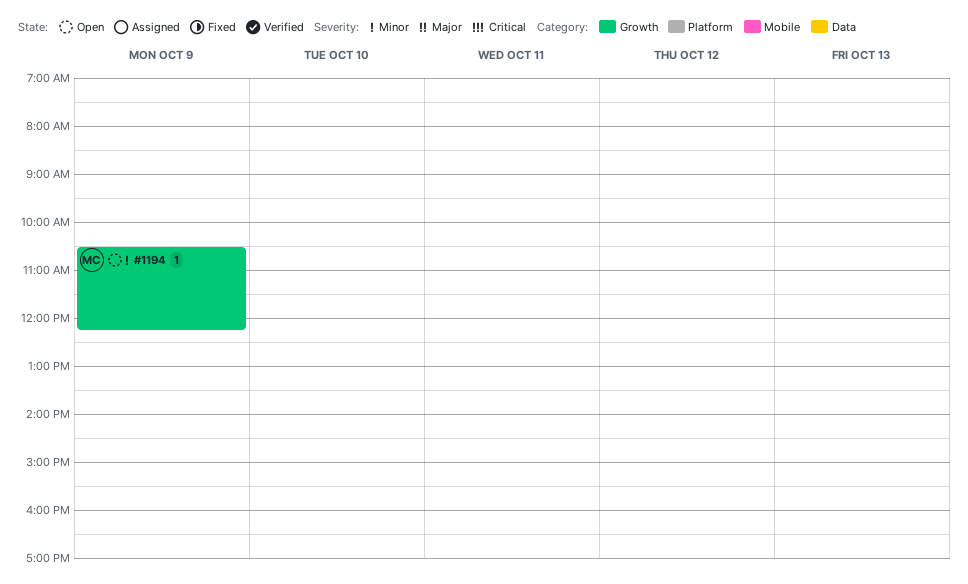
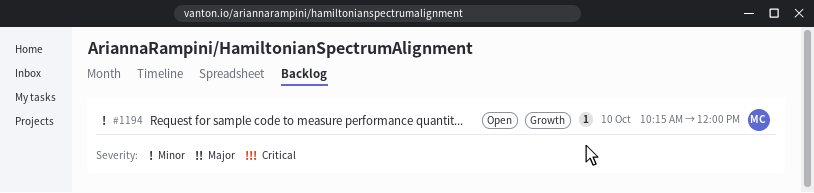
#1194, day: Oct 9 -> Oct 10
#1194, begins: 10:30 -> 10:15
#1194, ends: 12:15 -> 12:00

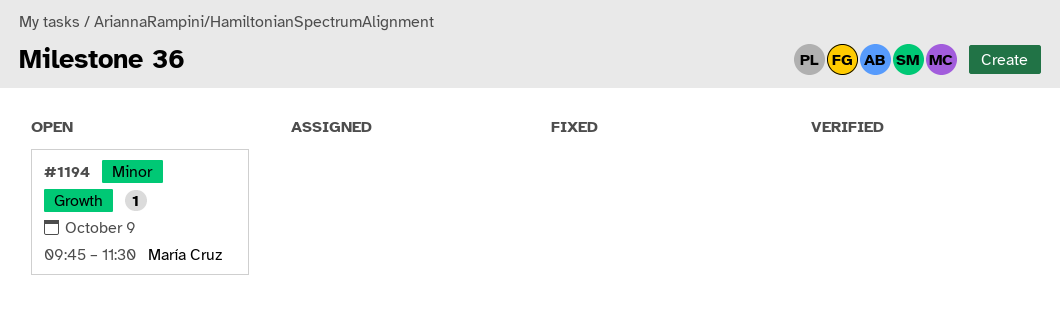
#1194, day: Oct 10 -> Oct 9
#1194, begins: 10:15 -> 09:45
#1194, ends: 12:00 -> 11:30

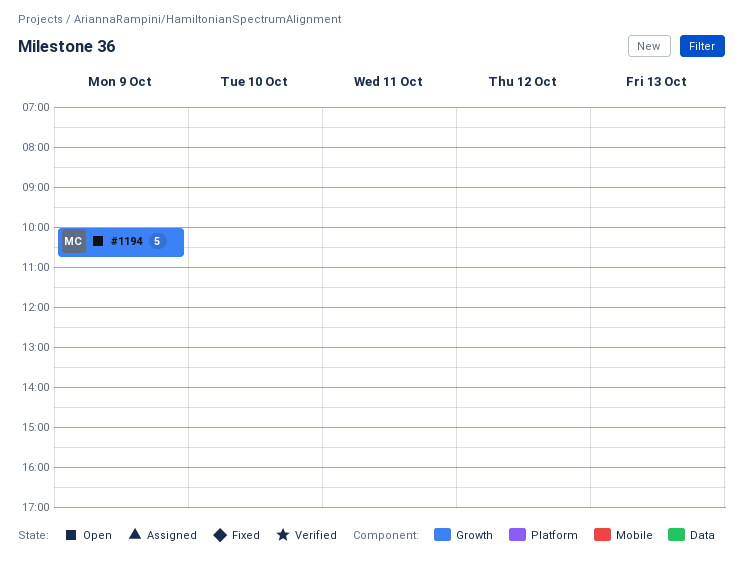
#1194, estimate: 1 -> 5
#1194, begins: 09:45 -> 10:00
#1194, ends: 11:30 -> 10:45

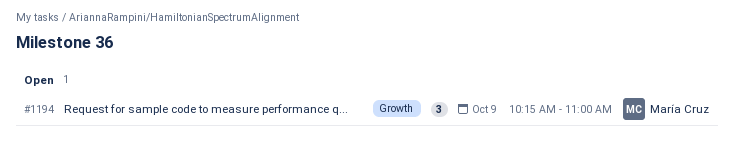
#1194, estimate: 5 -> 3
#1194, begins: 10:00 -> 10:15
#1194, ends: 10:45 -> 11:00

